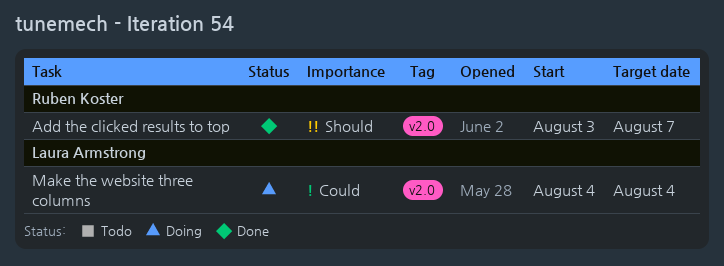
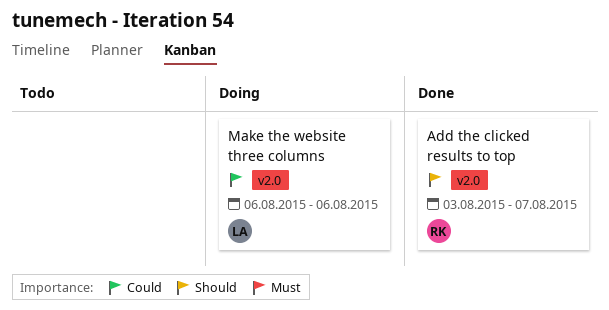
Make the website three columns, start: Aug 4 -> Aug 6
Make the website three columns, due: Aug 4 -> Aug 6

